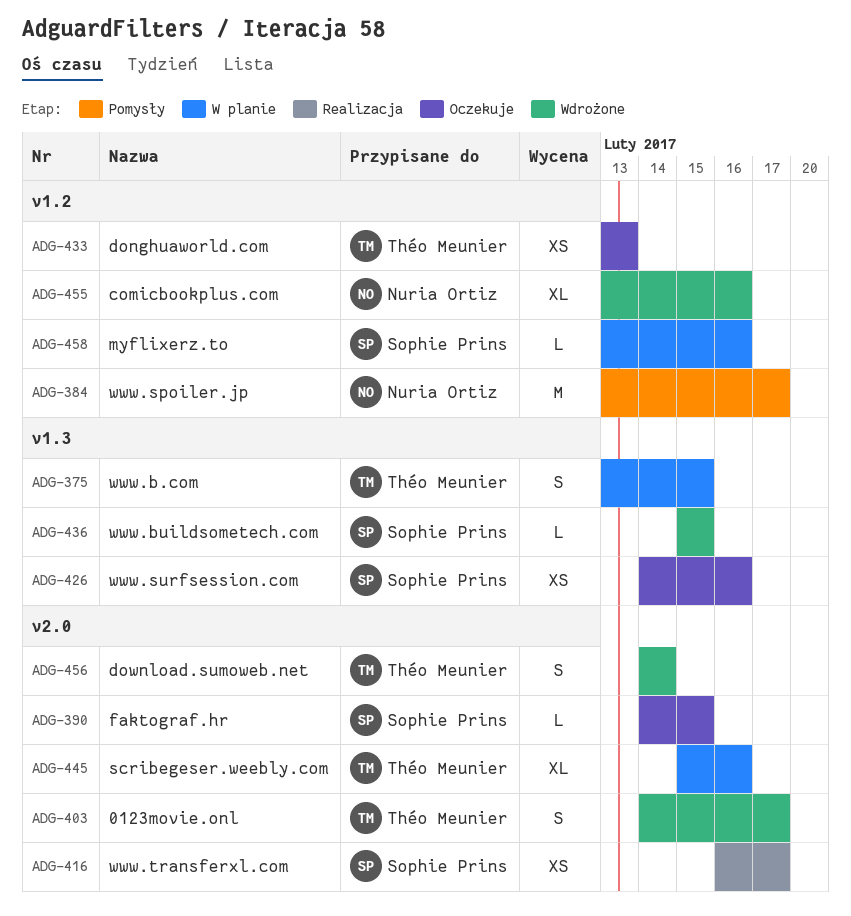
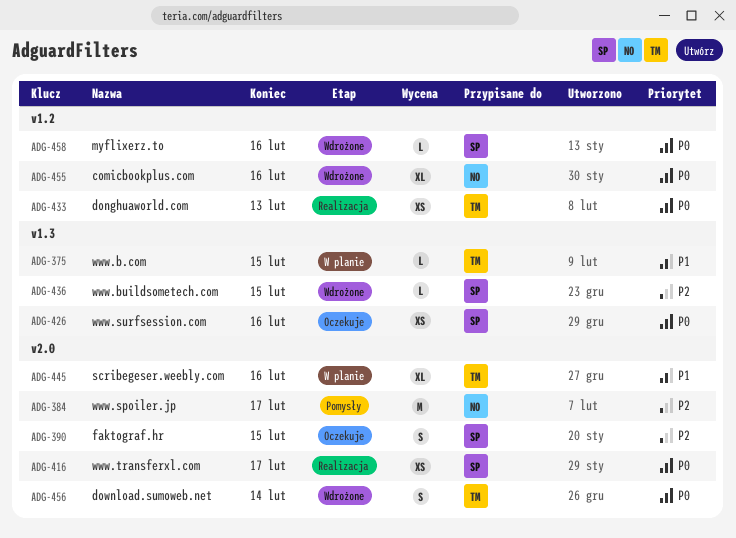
ADG-375, estimate: S -> L
ADG-384, label: v1.2 -> v2.0
ADG-390, estimate: L -> S
ADG-403: present -> none
ADG-433, status: Oczekuje -> Realizacja
ADG-458, status: W planie -> Wdrożone

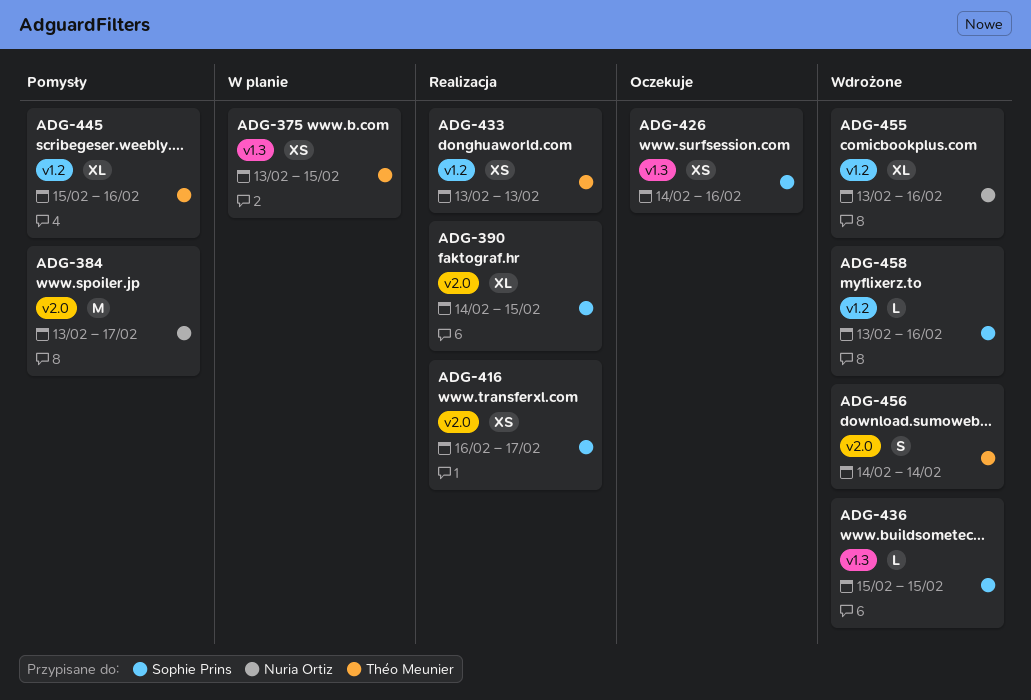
ADG-375, estimate: L -> XS
ADG-390, status: Oczekuje -> Realizacja
ADG-390, estimate: S -> XL
ADG-445, status: W planie -> Pomysły
ADG-445, label: v2.0 -> v1.2

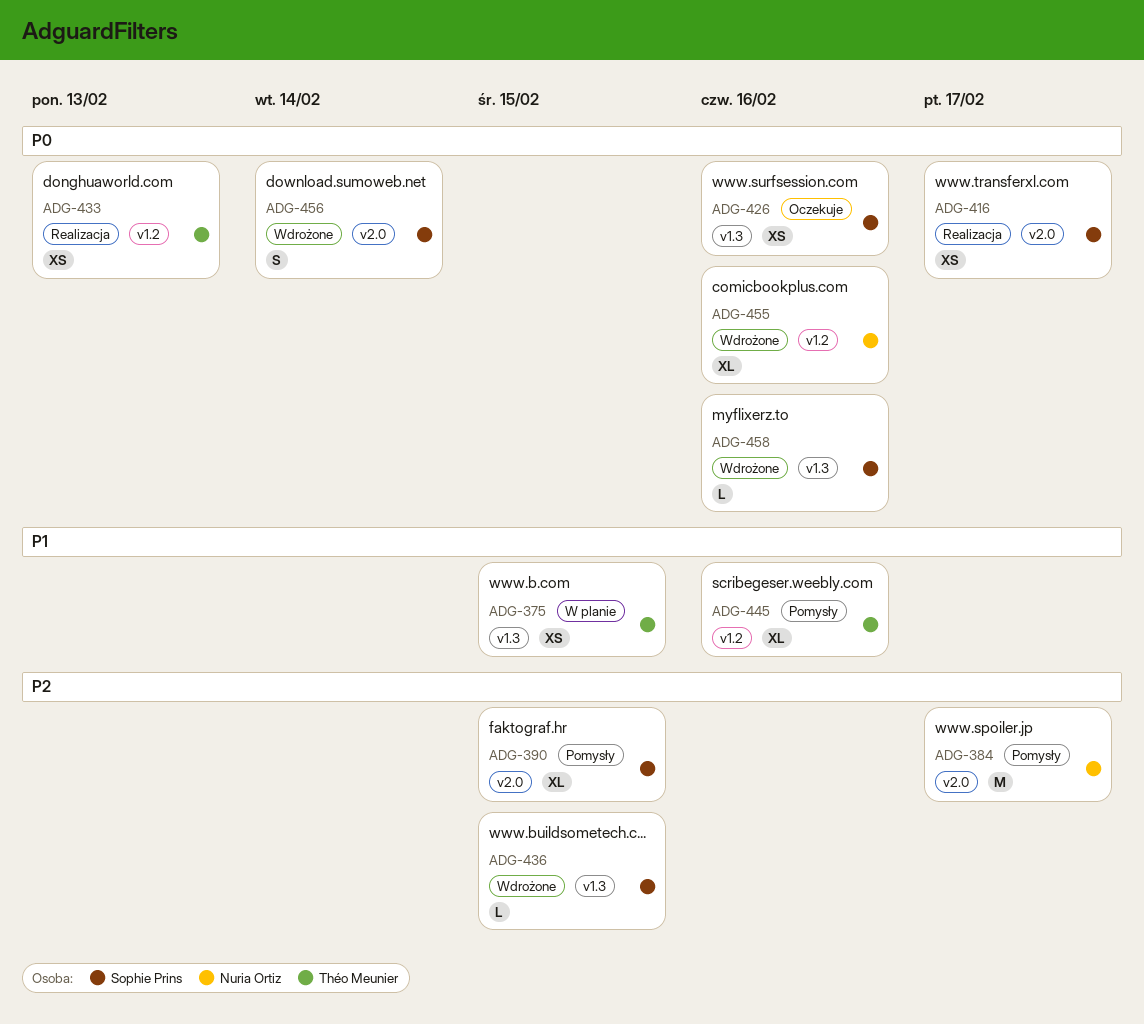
ADG-390, status: Realizacja -> Pomysły
ADG-456, owner: Théo Meunier -> Sophie Prins
ADG-458, label: v1.2 -> v1.3

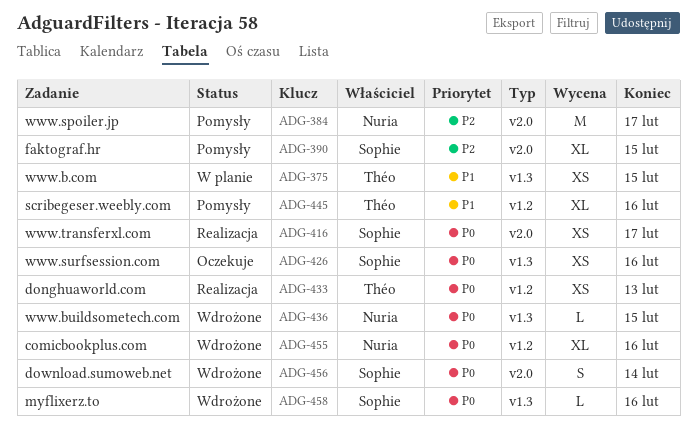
ADG-436, owner: Sophie Prins -> Nuria Ortiz
ADG-436, priority: P2 -> P0

